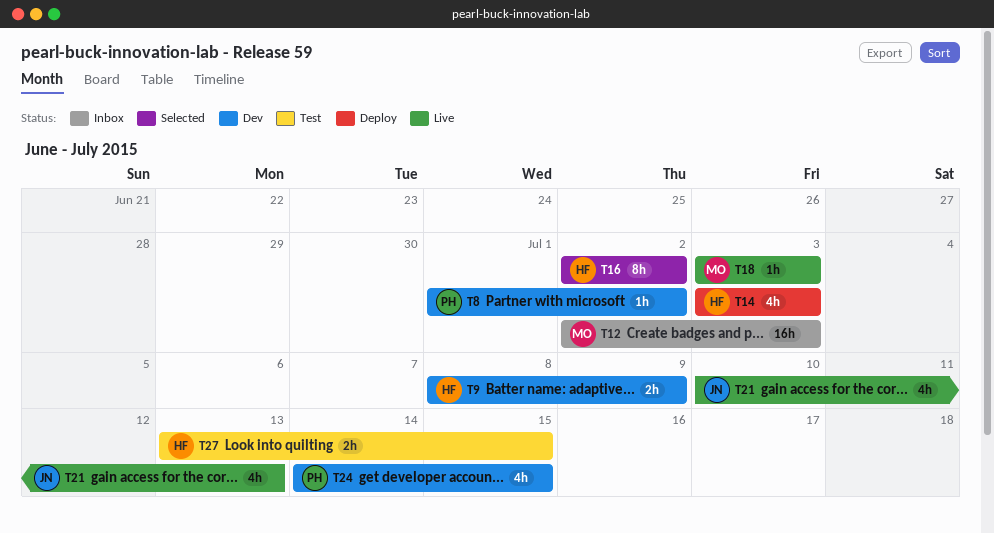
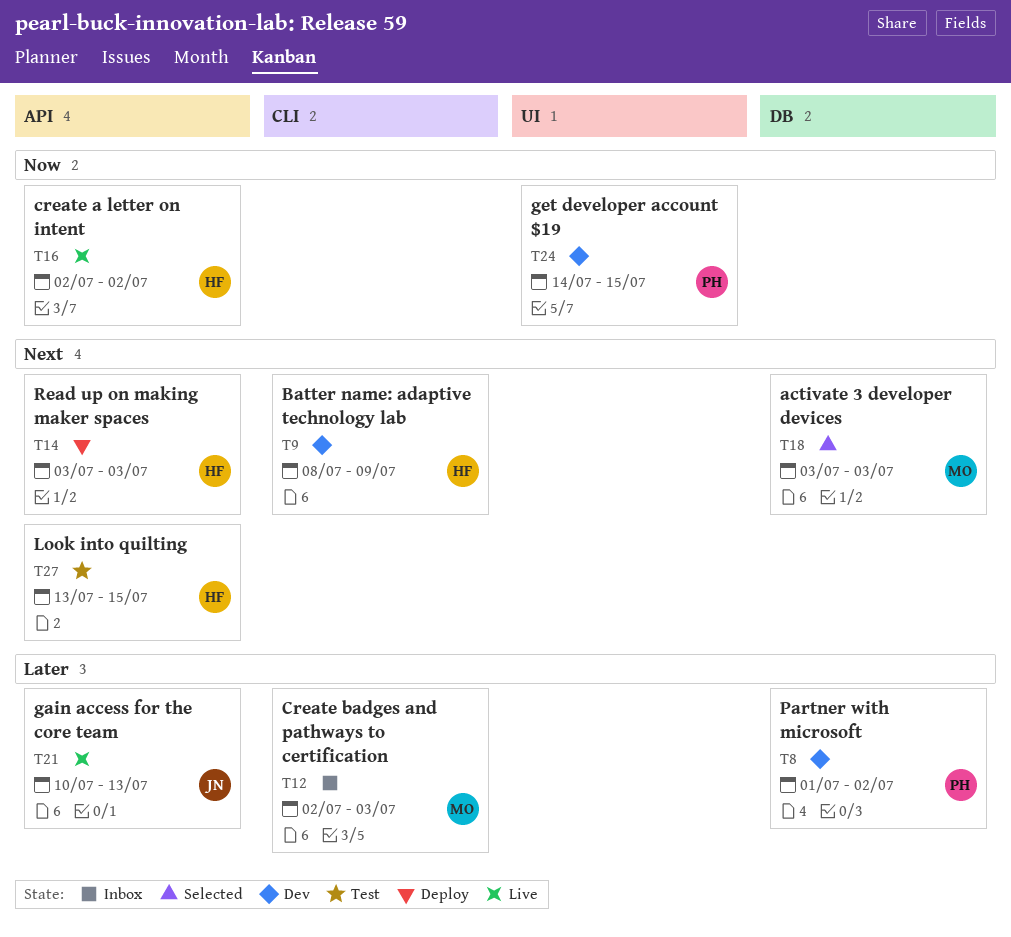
T16, status: Selected -> Live
T18, status: Live -> Selected

